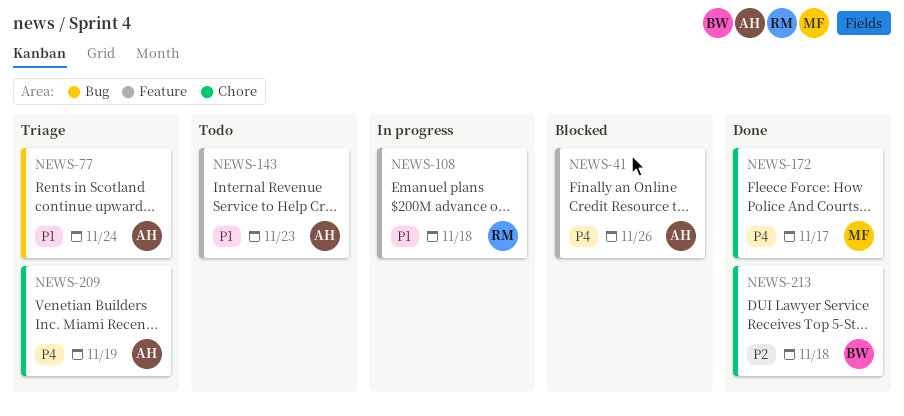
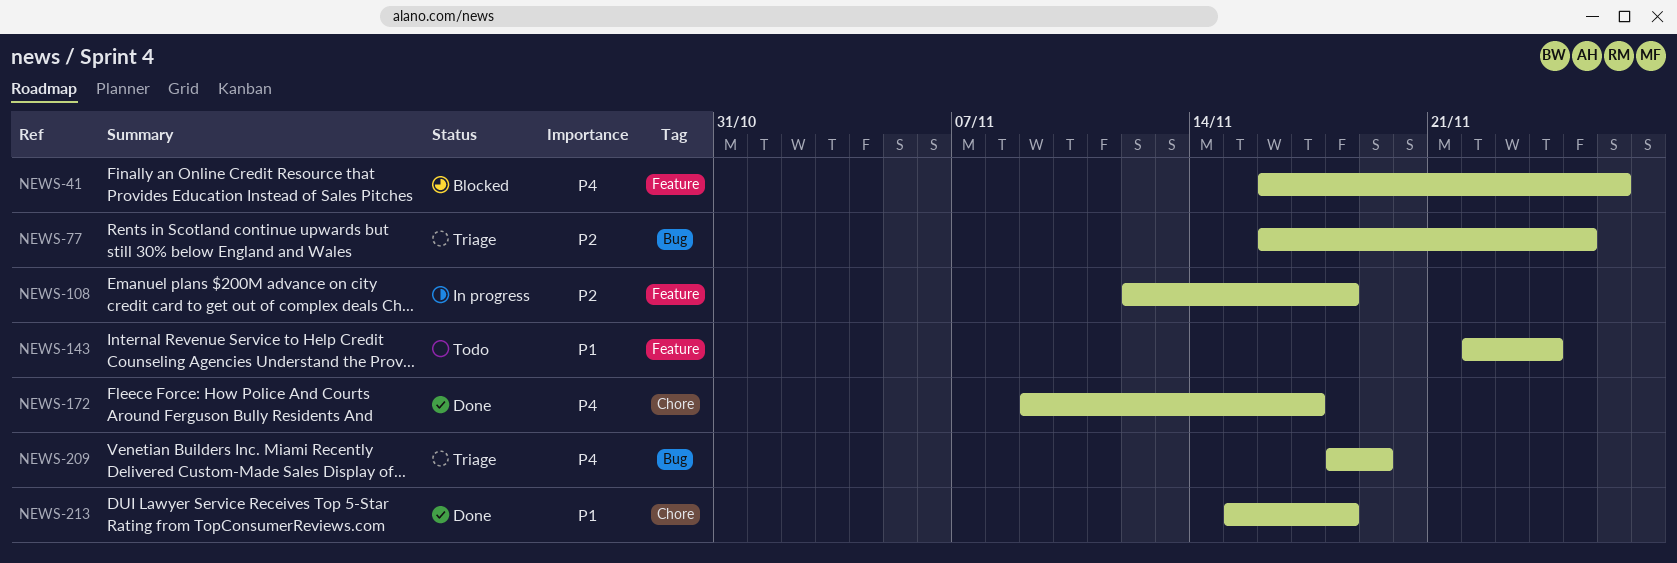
NEWS-77, priority: P1 -> P2
NEWS-77, due: Nov 24 -> Nov 25
NEWS-108, priority: P1 -> P2
NEWS-143, due: Nov 23 -> Nov 24
NEWS-209, label: Chore -> Bug
NEWS-213, priority: P2 -> P1

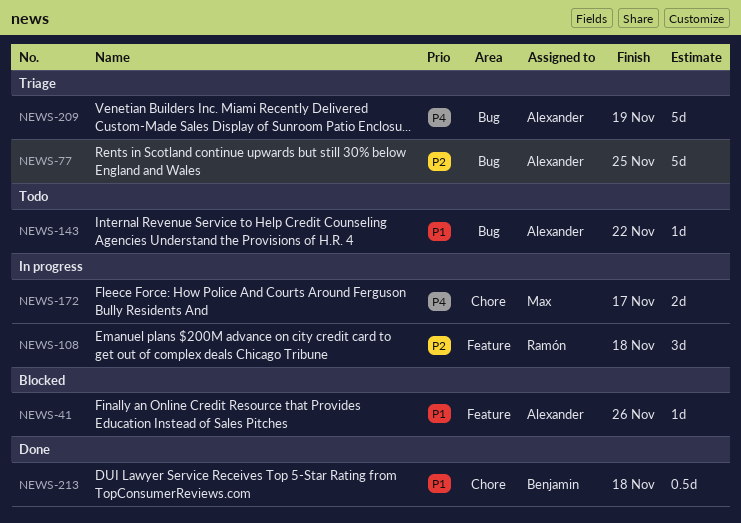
NEWS-41, priority: P4 -> P1
NEWS-143, label: Feature -> Bug
NEWS-143, due: Nov 24 -> Nov 22
NEWS-172, status: Done -> In progress

